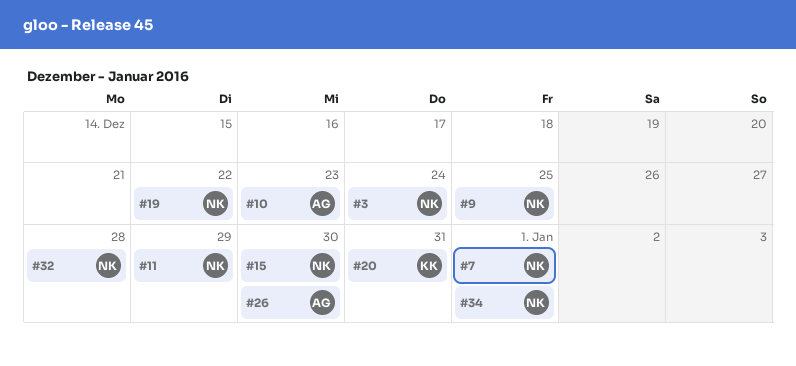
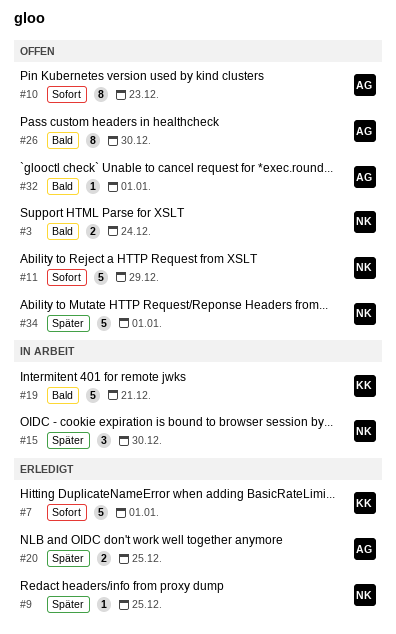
#7, owner: NK -> KK
#19, owner: NK -> KK
#19, due: Dec 22 -> Dec 21
#20, owner: KK -> AG
#20, due: Dec 31 -> Dec 25
#32, owner: NK -> AG
#32, due: Dec 28 -> Jan 1

